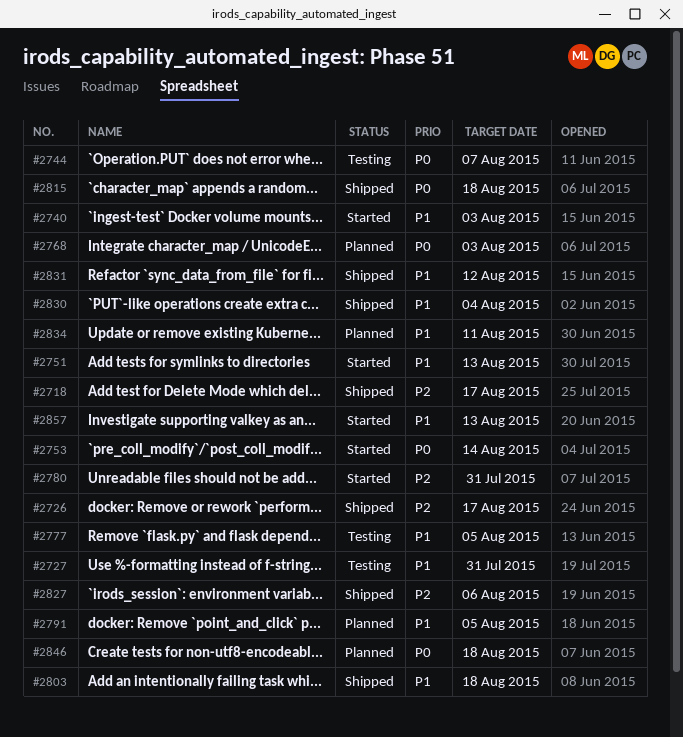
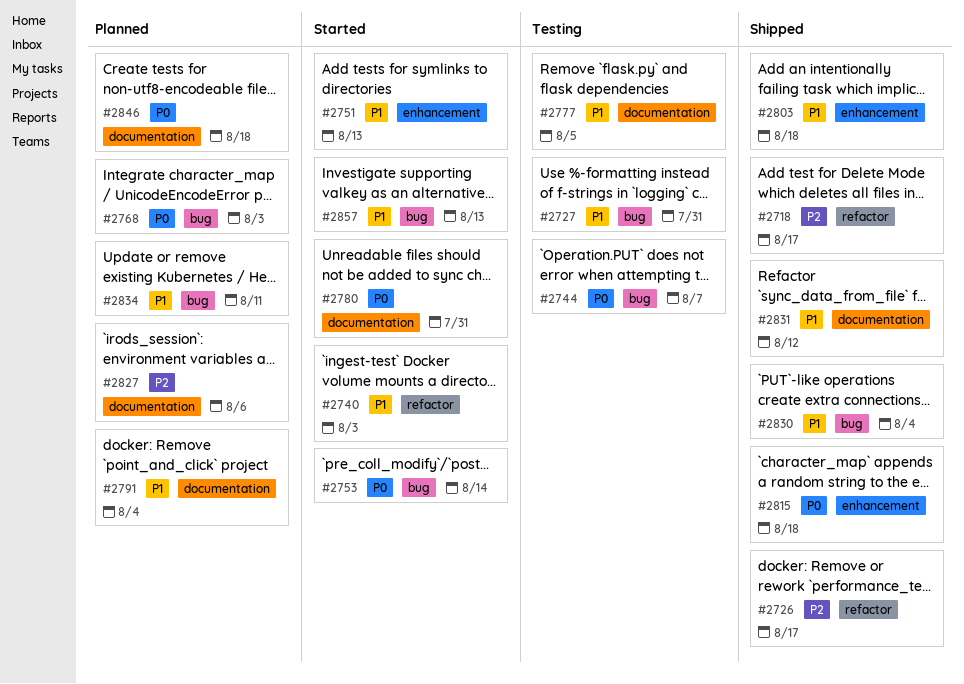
#2780, priority: P2 -> P0
#2791, due: Aug 5 -> Aug 4
#2827, status: Shipped -> Planned

